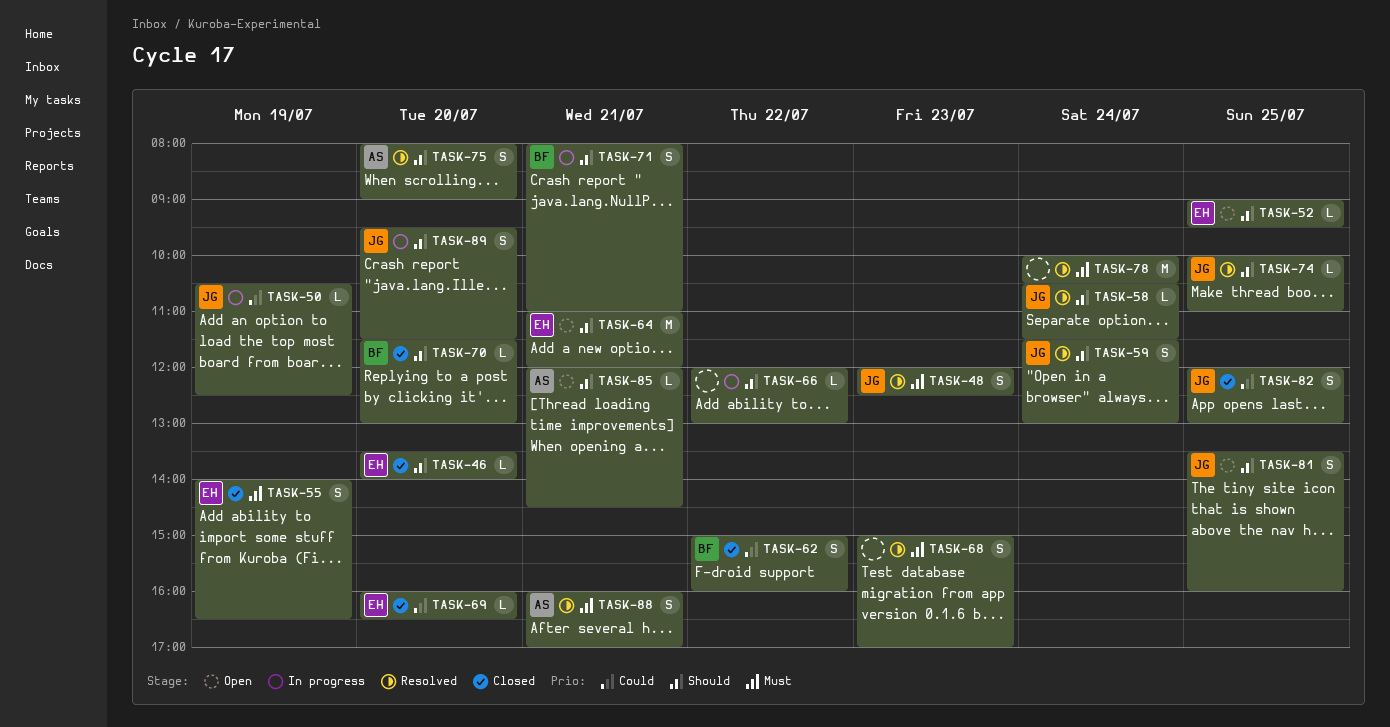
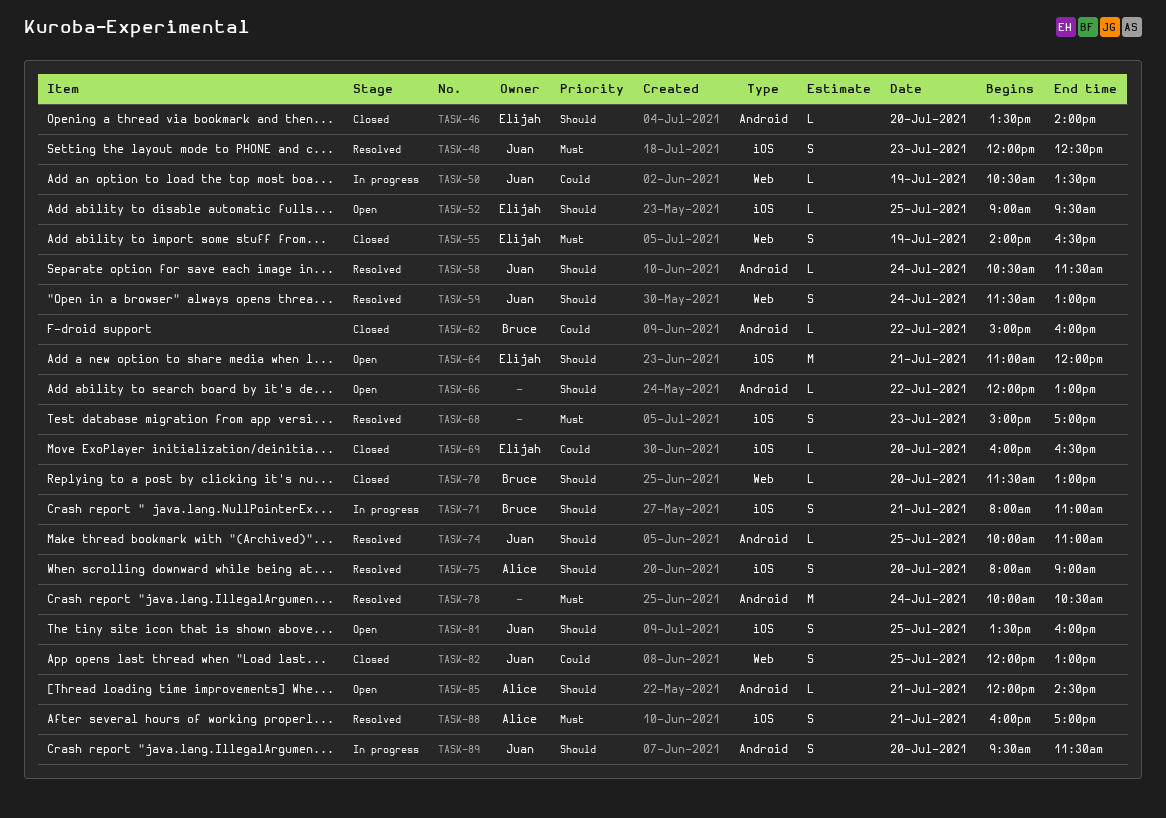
TASK-50, ends: 12:30 -> 13:30
TASK-62, estimate: S -> L
TASK-66, status: In progress -> Open

